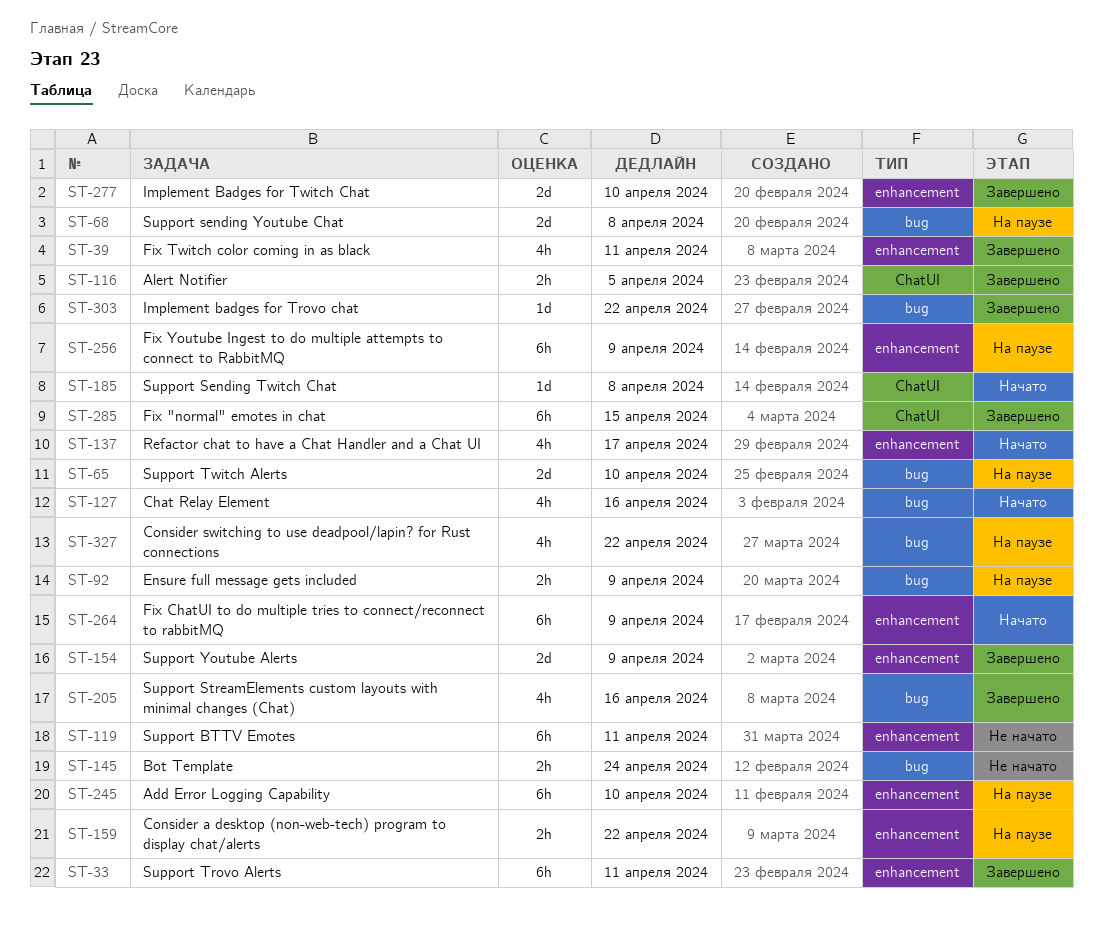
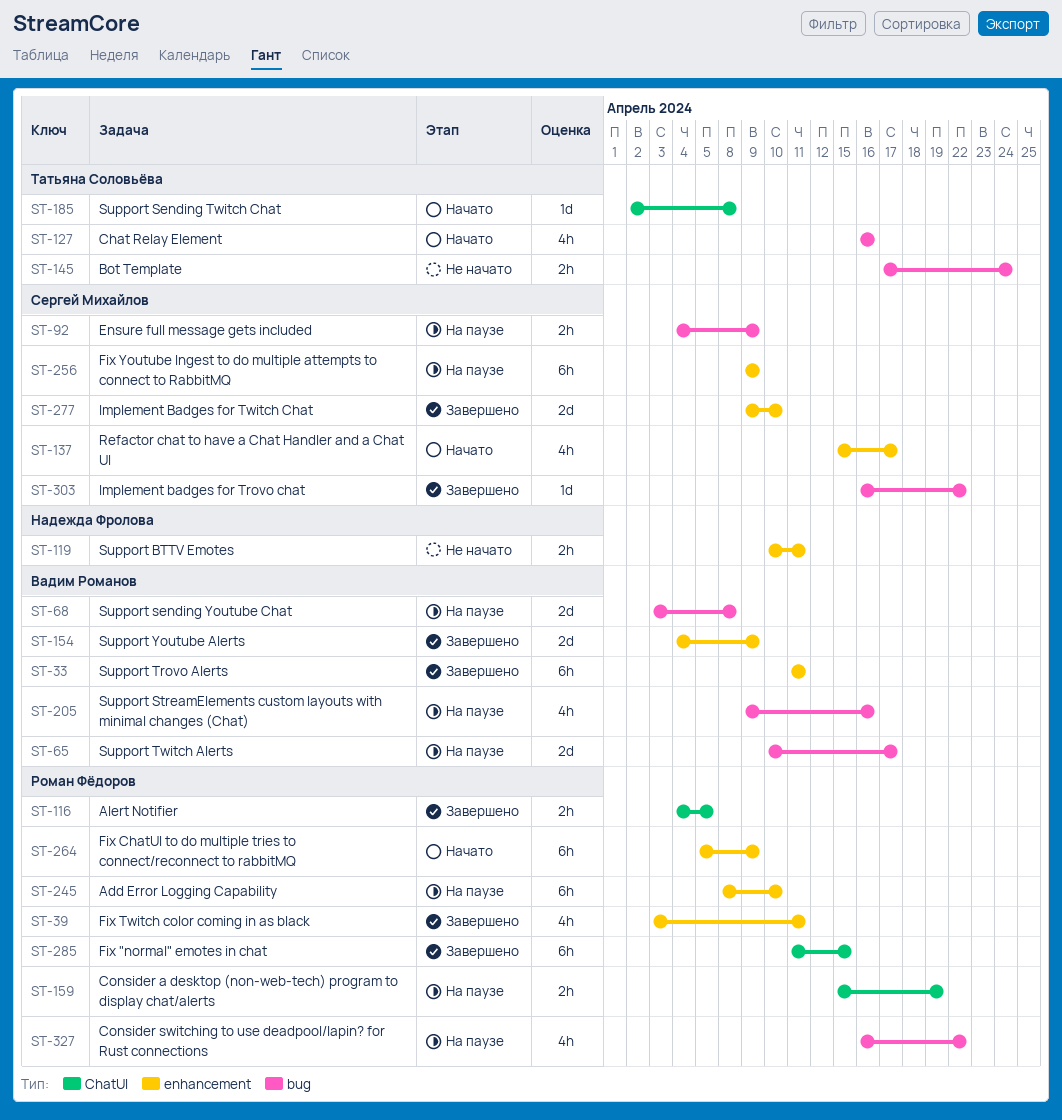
ST-65, due: Apr 10 -> Apr 17
ST-119, estimate: 6h -> 2h
ST-159, label: enhancement -> ChatUI
ST-159, due: Apr 22 -> Apr 19
ST-205, status: Завершено -> На паузе

